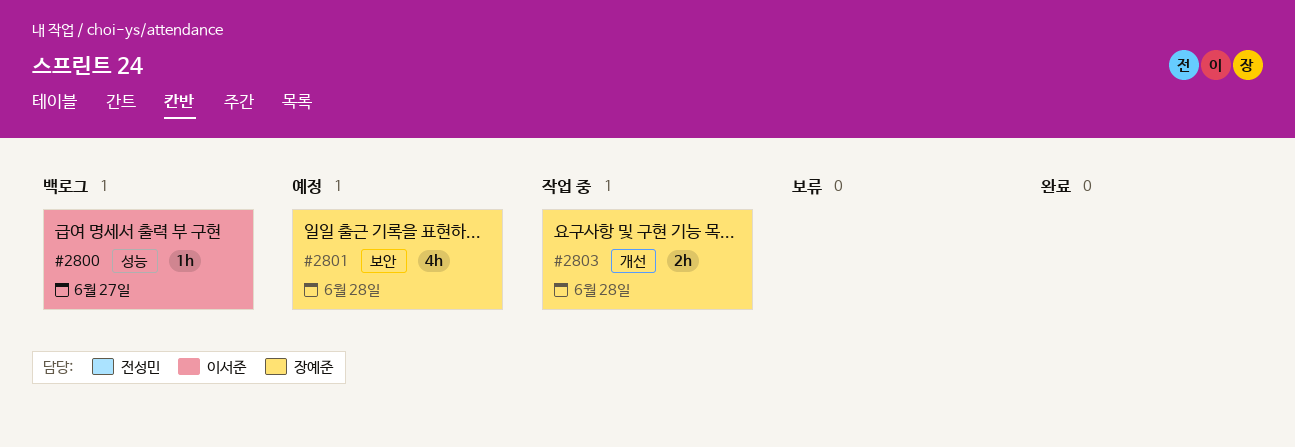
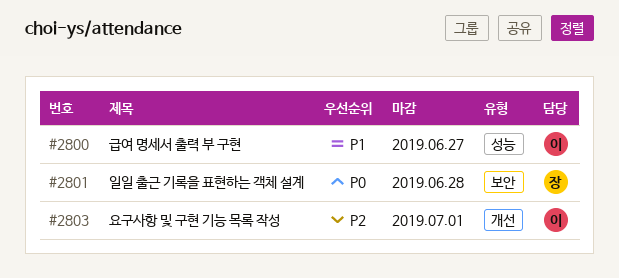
#2803, owner: 장예준 -> 이서준
#2803, due: Jun 28 -> Jul 1

